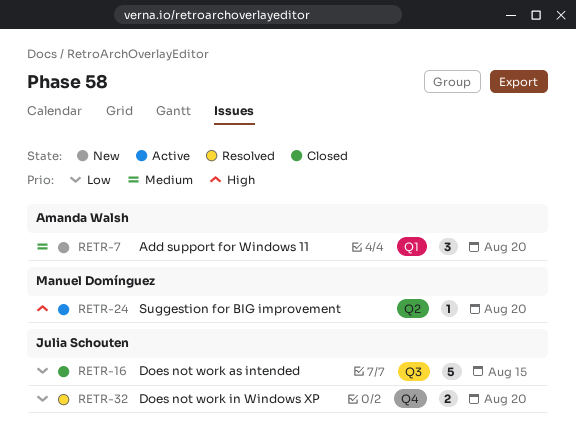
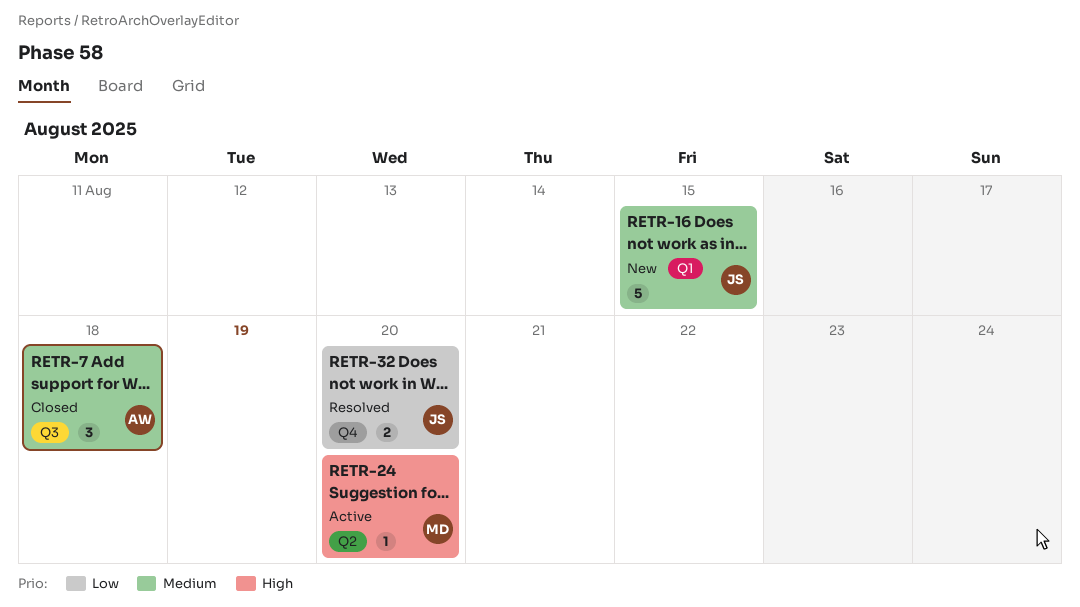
RETR-7, status: New -> Closed
RETR-7, label: Q1 -> Q3
RETR-7, due: Aug 20 -> Aug 18
RETR-16, status: Closed -> New
RETR-16, priority: Low -> Medium
RETR-16, label: Q3 -> Q1

